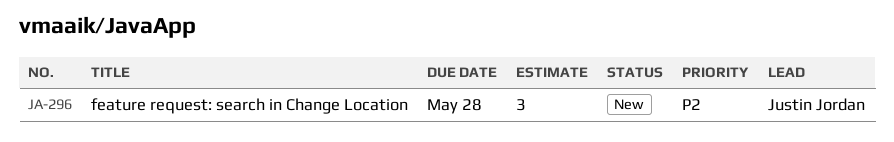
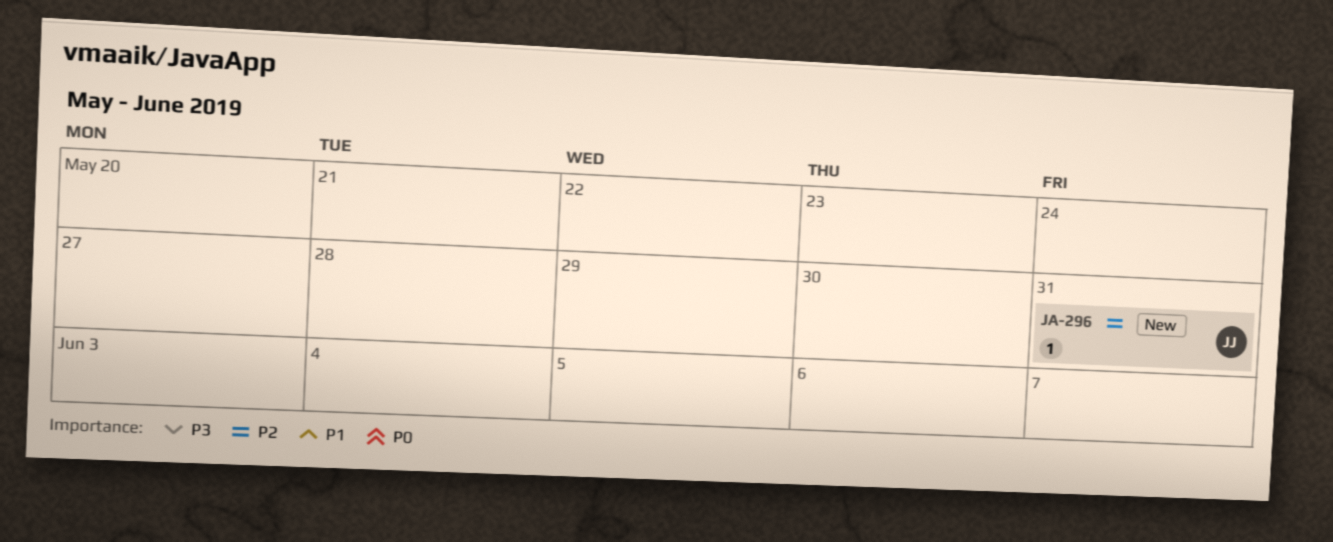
JA-296, estimate: 3 -> 1
JA-296, due: May 28 -> May 31

